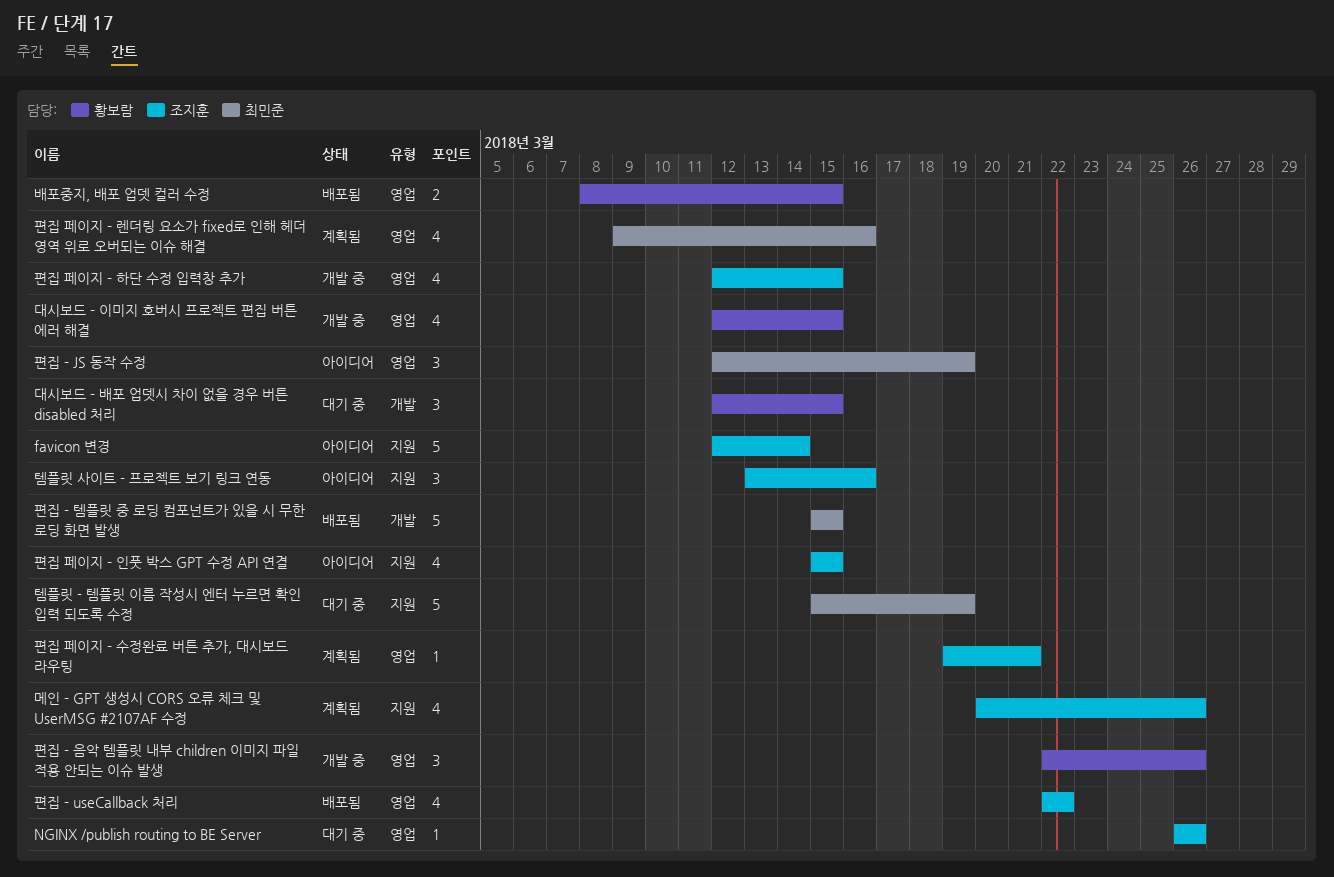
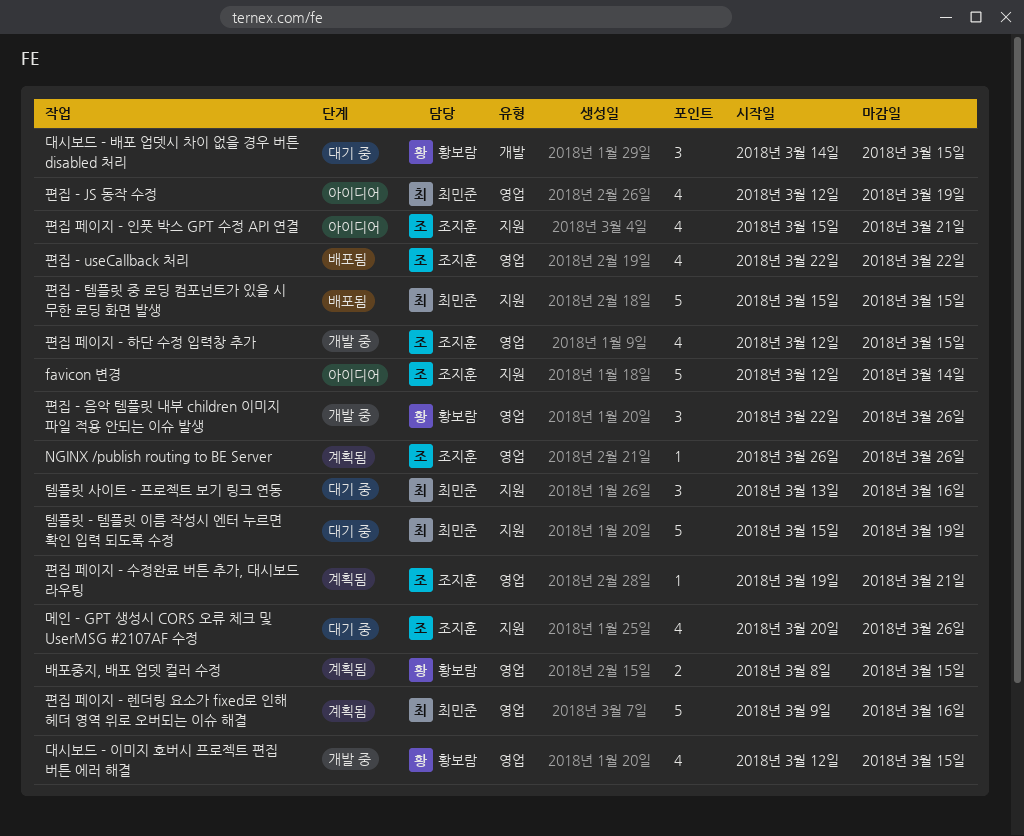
NGINX /publish routing to BE Server, status: 대기 중 -> 계획됨
대시보드 - 배포 업뎃시 차이 없을 경우 버튼 disabled 처리, start: Mar 12 -> Mar 14
메인 - GPT 생성시 CORS 오류 체크 및 UserMSG #2107AF 수정, status: 계획됨 -> 대기 중
배포중지, 배포 업뎃 컬러 수정, status: 배포됨 -> 계획됨
템플릿 사이트 - 프로젝트 보기 링크 연동, status: 아이디어 -> 대기 중
템플릿 사이트 - 프로젝트 보기 링크 연동, owner: 조지훈 -> 최민준
편집 - JS 동작 수정, estimate: 3 -> 4
편집 - 템플릿 중 로딩 컴포넌트가 있을 시 무한 로딩 화면 발생, label: 개발 -> 지원
편집 페이지 - 렌더링 요소가 fixed로 인해 헤더 영역 위로 오버되는 이슈 해결, estimate: 4 -> 5
편집 페이지 - 인풋 박스 GPT 수정 API 연결, due: Mar 15 -> Mar 21

